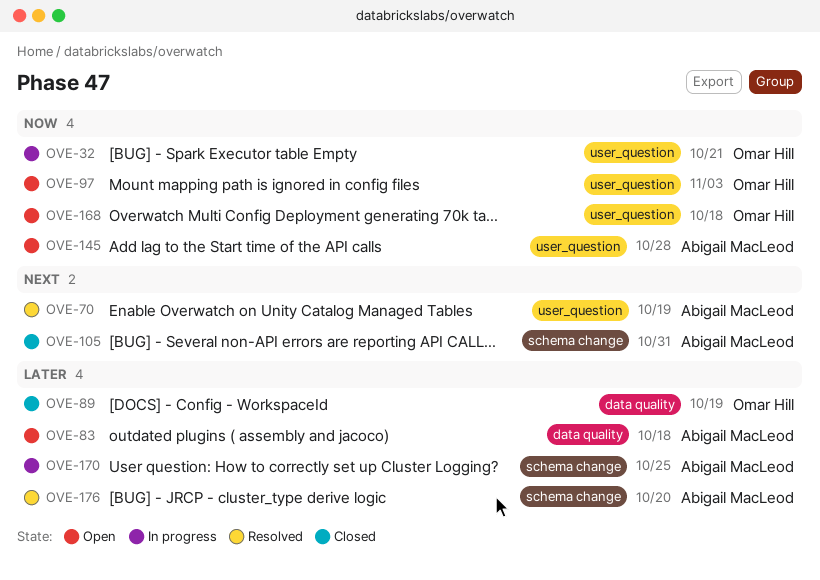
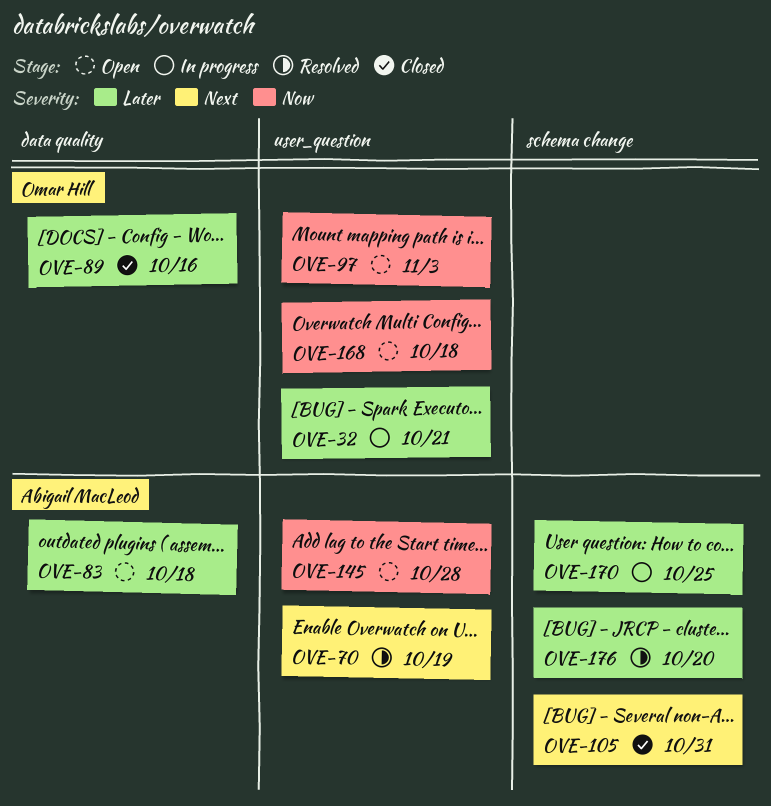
OVE-32, priority: Now -> Later
OVE-89, due: Oct 19 -> Oct 16

